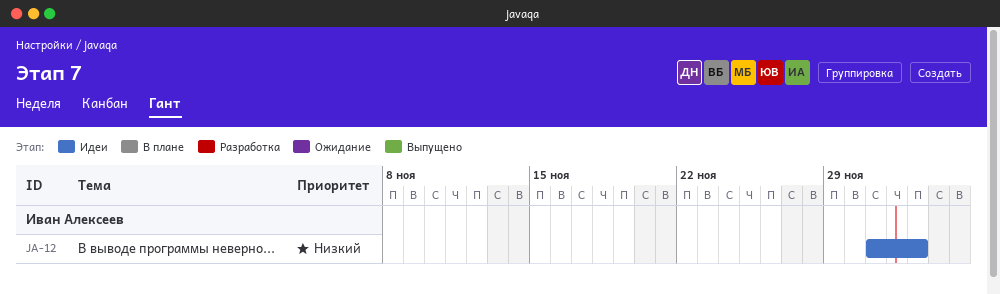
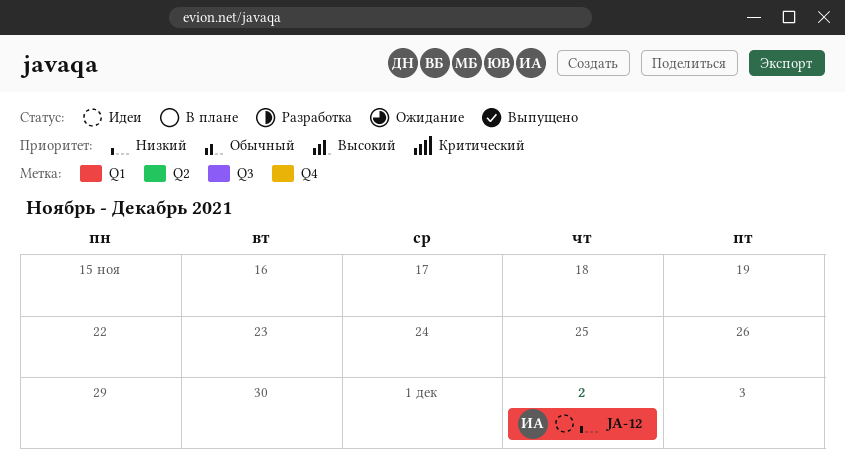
JA-12, start: Dec 1 -> Dec 2
JA-12, due: Dec 3 -> Dec 2

